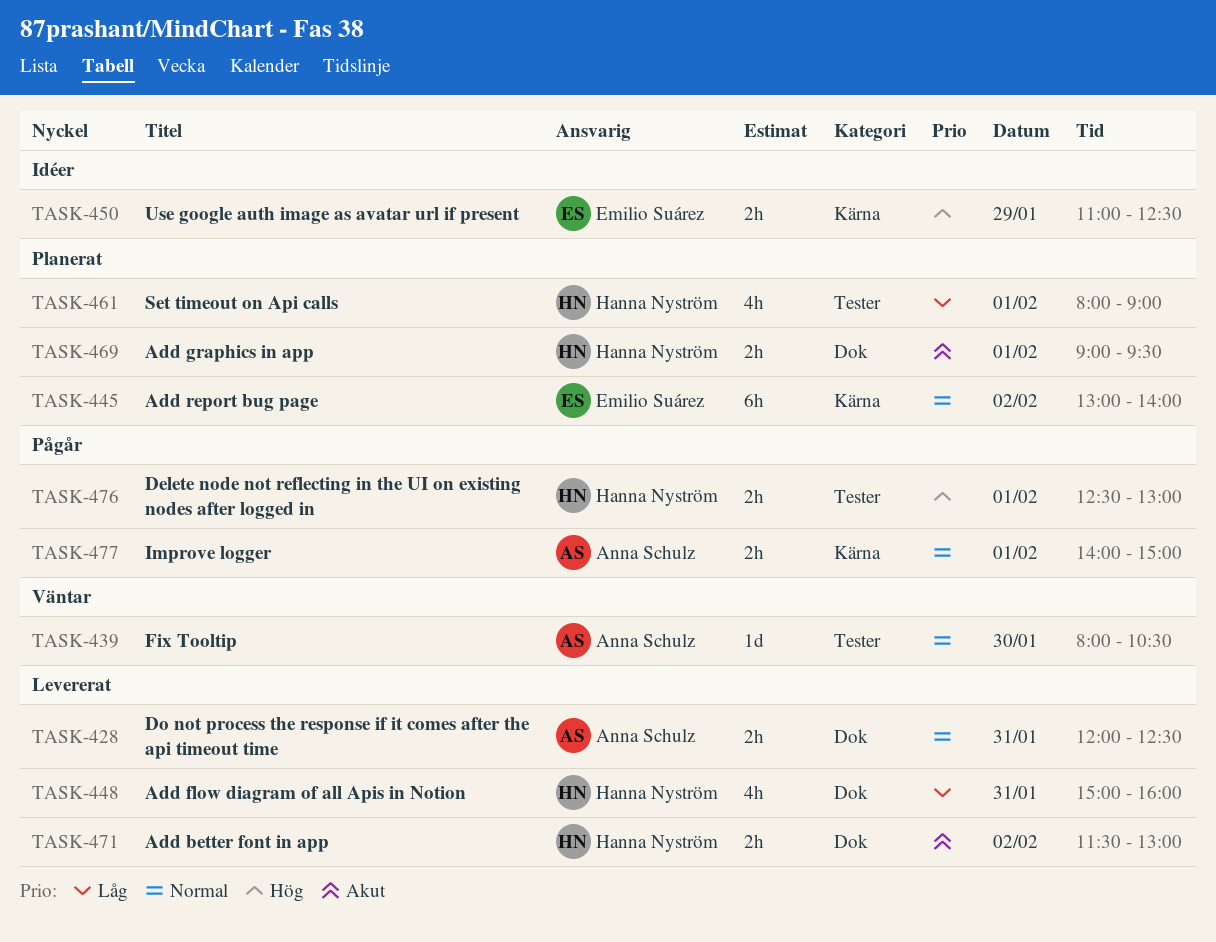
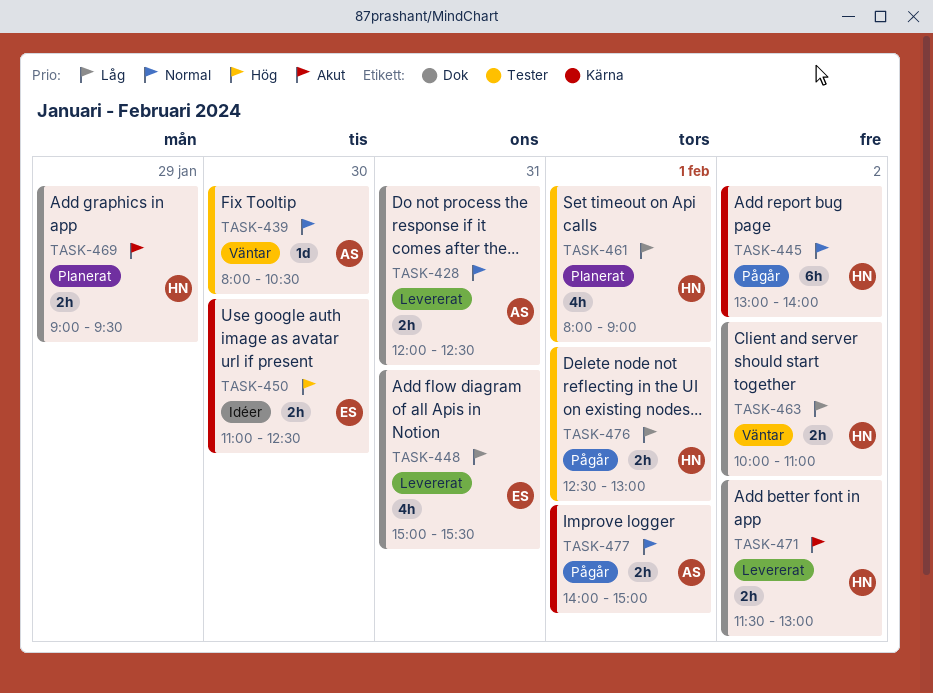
TASK-445, status: Planerat -> Pågår
TASK-445, owner: Emilio Suárez -> Hanna Nyström
TASK-448, owner: Hanna Nyström -> Emilio Suárez
TASK-448, ends: 16:00 -> 15:30
TASK-450, day: Jan 29 -> Jan 30
TASK-463: none -> present
TASK-469, day: Feb 1 -> Jan 29
TASK-476, priority: Hög -> Låg

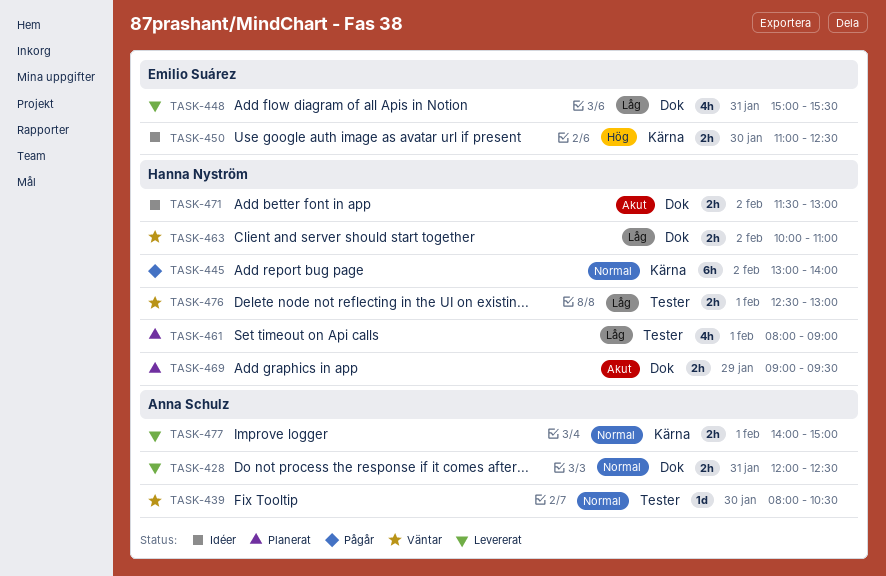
TASK-471, status: Levererat -> Idéer
TASK-476, status: Pågår -> Väntar
TASK-477, status: Pågår -> Levererat

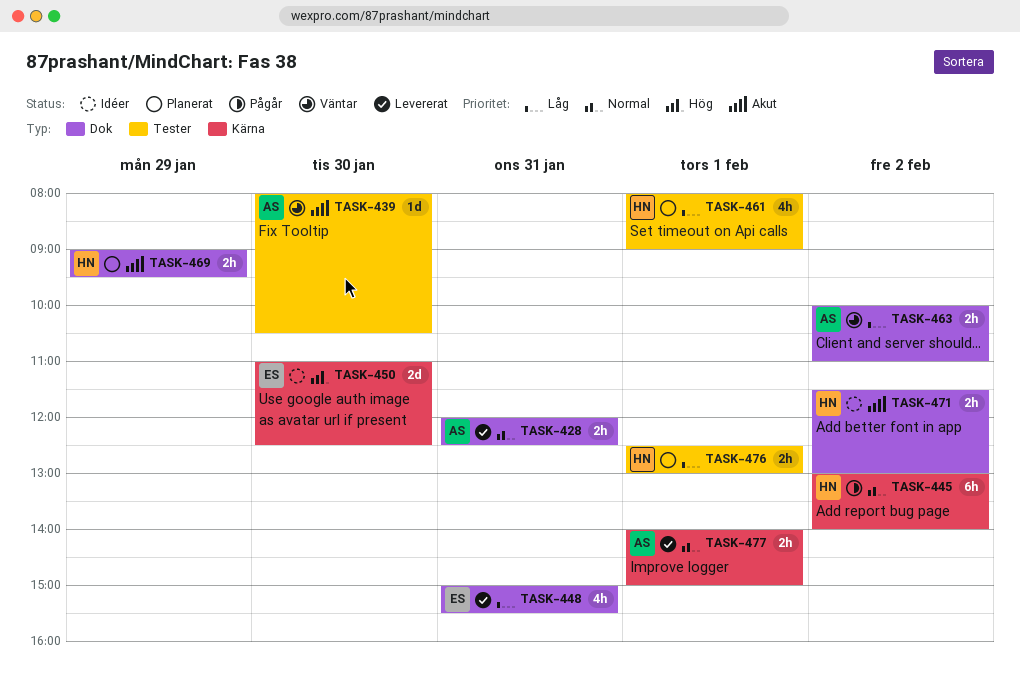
TASK-439, priority: Normal -> Akut
TASK-450, estimate: 2h -> 2d
TASK-463, owner: Hanna Nyström -> Anna Schulz
TASK-476, status: Väntar -> Planerat

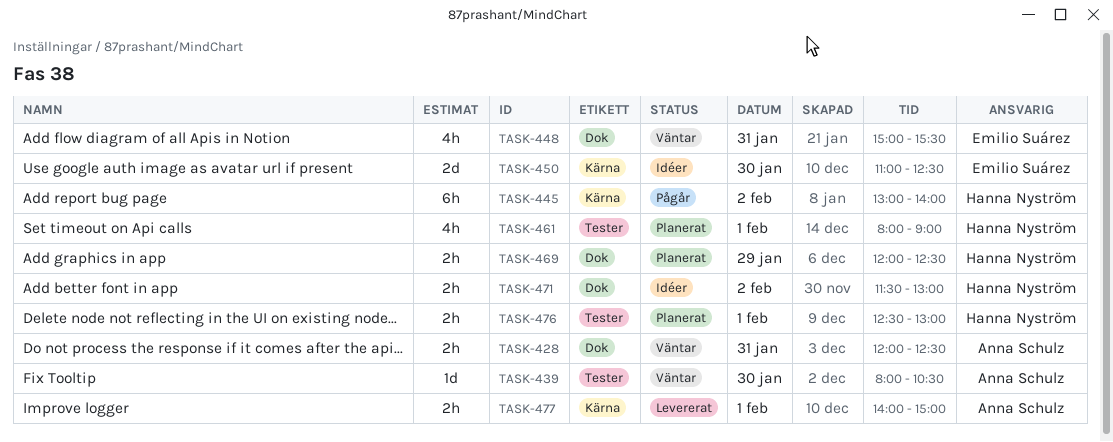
TASK-428, status: Levererat -> Väntar
TASK-448, status: Levererat -> Väntar
TASK-463: present -> none
TASK-469, begins: 09:00 -> 12:00
TASK-469, ends: 09:30 -> 12:30

